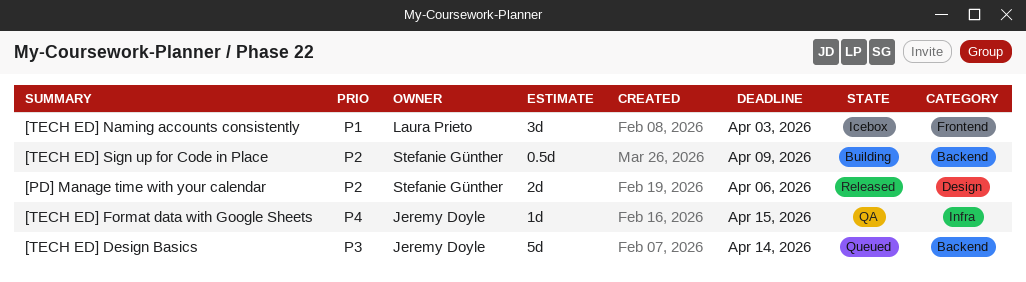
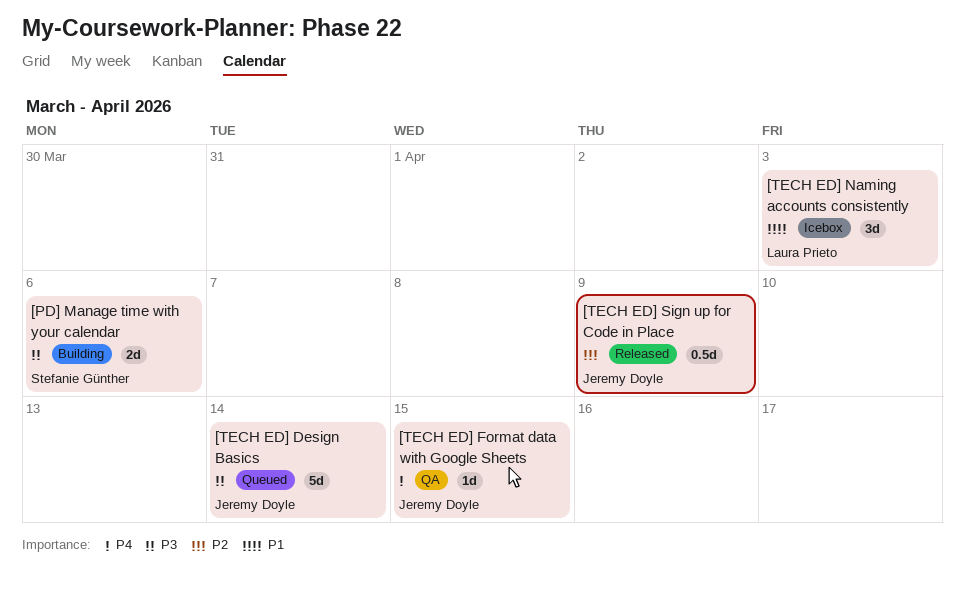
[PD] Manage time with your calendar, status: Released -> Building
[PD] Manage time with your calendar, priority: P2 -> P3
[TECH ED] Sign up for Code in Place, status: Building -> Released
[TECH ED] Sign up for Code in Place, owner: Stefanie Günther -> Jeremy Doyle

